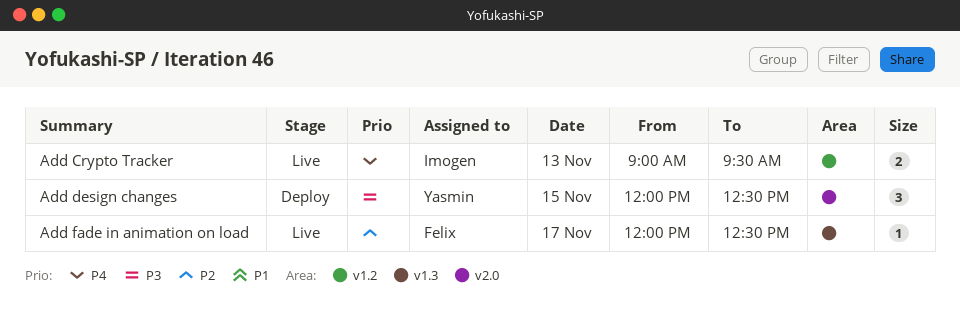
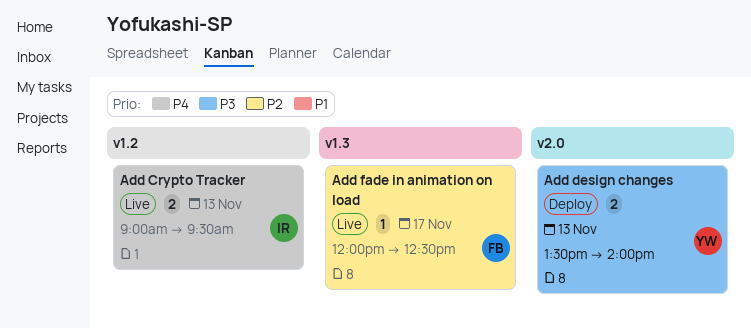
Add design changes, estimate: 3 -> 2
Add design changes, day: Nov 15 -> Nov 13
Add design changes, begins: 12:00 -> 13:30
Add design changes, ends: 12:30 -> 14:00

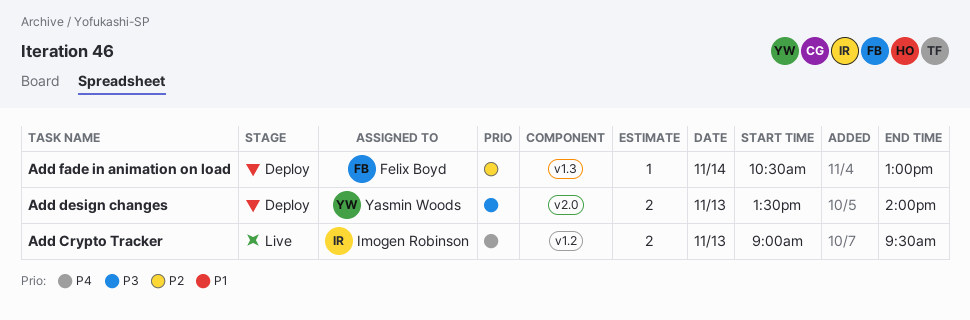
Add fade in animation on load, status: Live -> Deploy
Add fade in animation on load, day: Nov 17 -> Nov 14
Add fade in animation on load, begins: 12:00 -> 10:30
Add fade in animation on load, ends: 12:30 -> 13:00

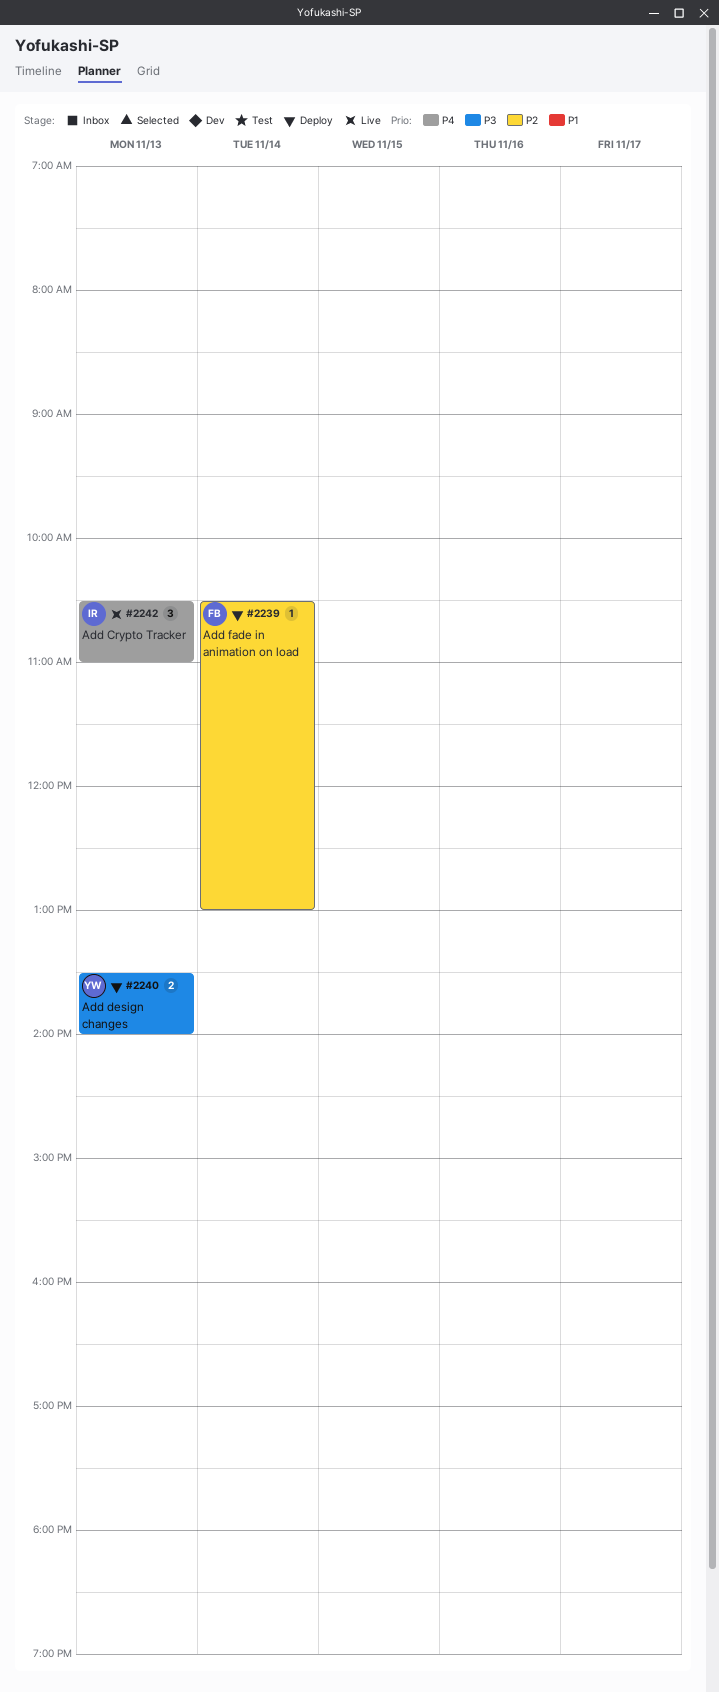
Add Crypto Tracker, estimate: 2 -> 3
Add Crypto Tracker, begins: 09:00 -> 10:30
Add Crypto Tracker, ends: 09:30 -> 11:00

